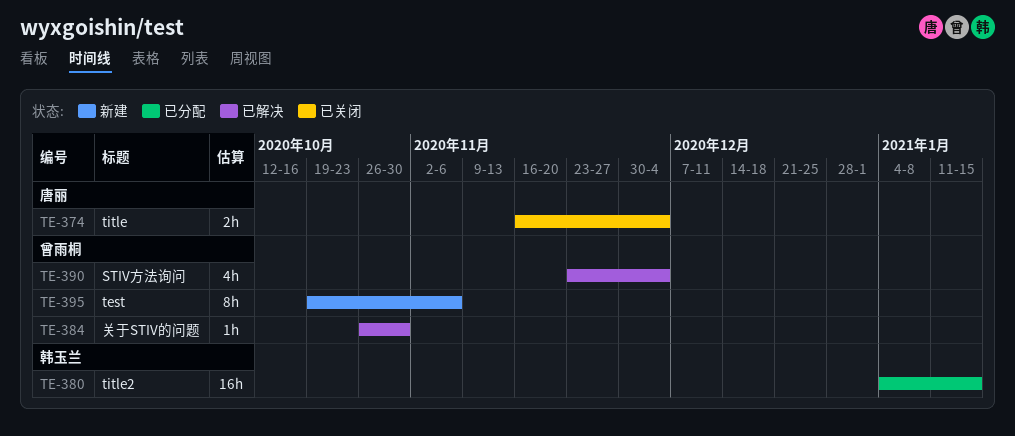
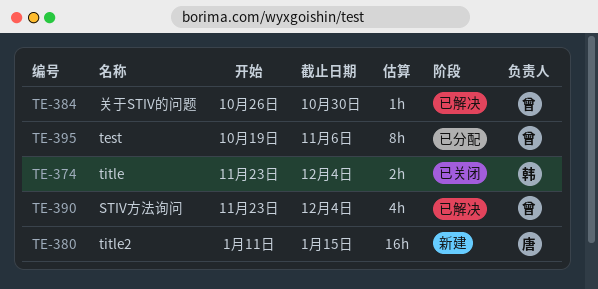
TE-374, owner: 唐丽 -> 韩玉兰
TE-374, start: Nov 16 -> Nov 23
TE-380, status: 已分配 -> 新建
TE-380, owner: 韩玉兰 -> 唐丽
TE-380, start: Jan 4 -> Jan 11
TE-395, status: 新建 -> 已分配

